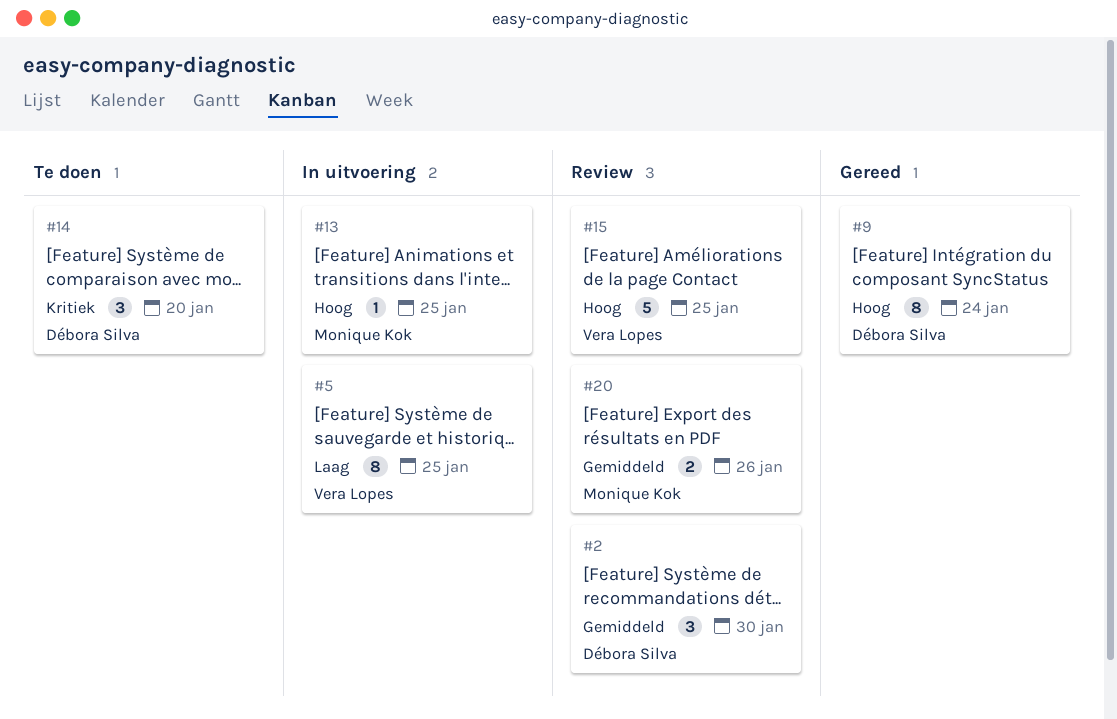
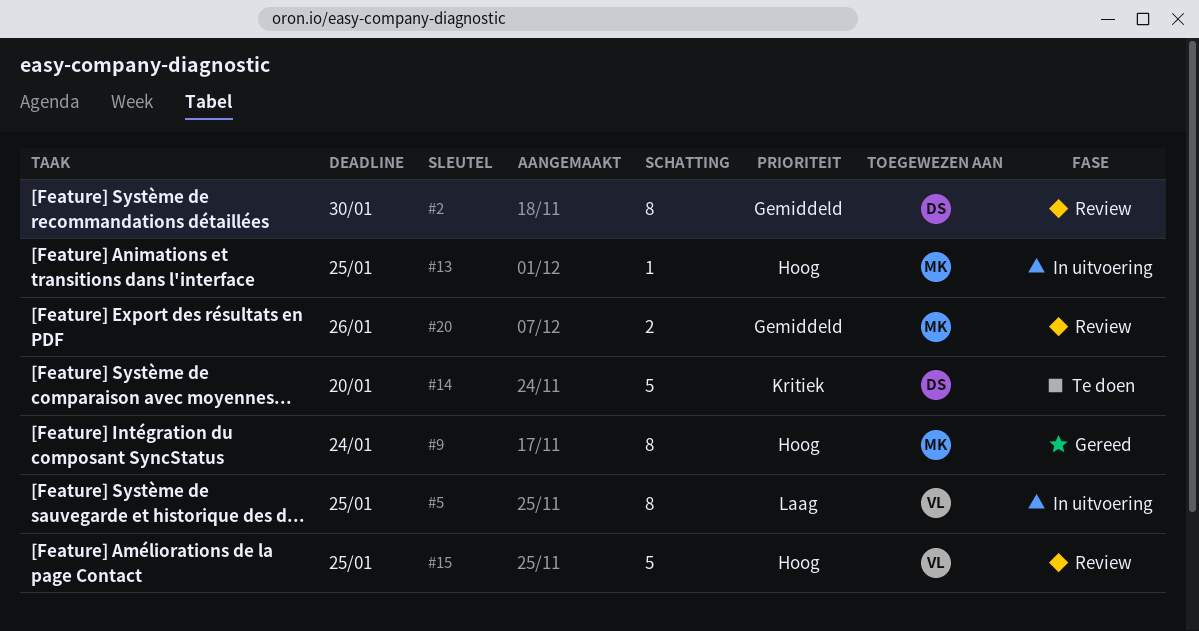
#2, estimate: 3 -> 8
#9, owner: Débora Silva -> Monique Kok
#14, estimate: 3 -> 5

